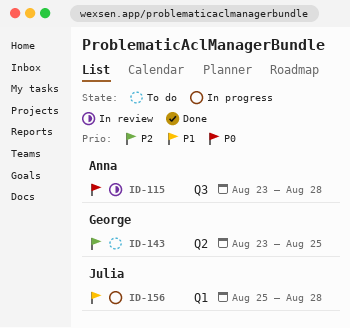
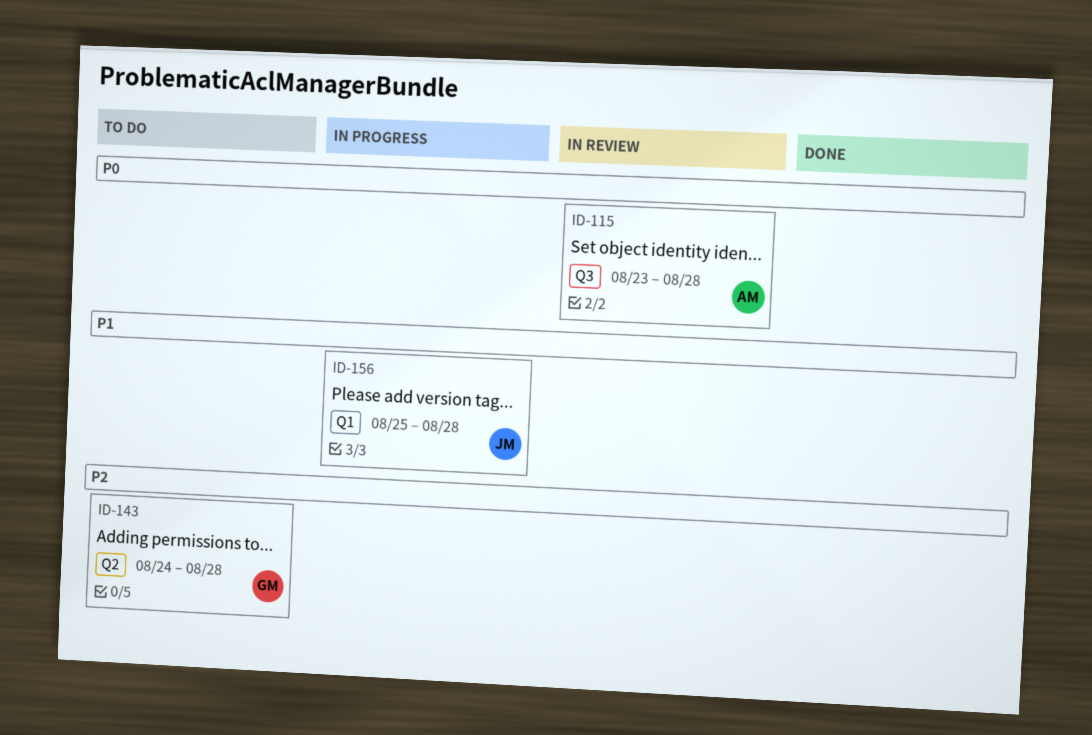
ID-143, start: Aug 23 -> Aug 24
ID-143, due: Aug 25 -> Aug 28

